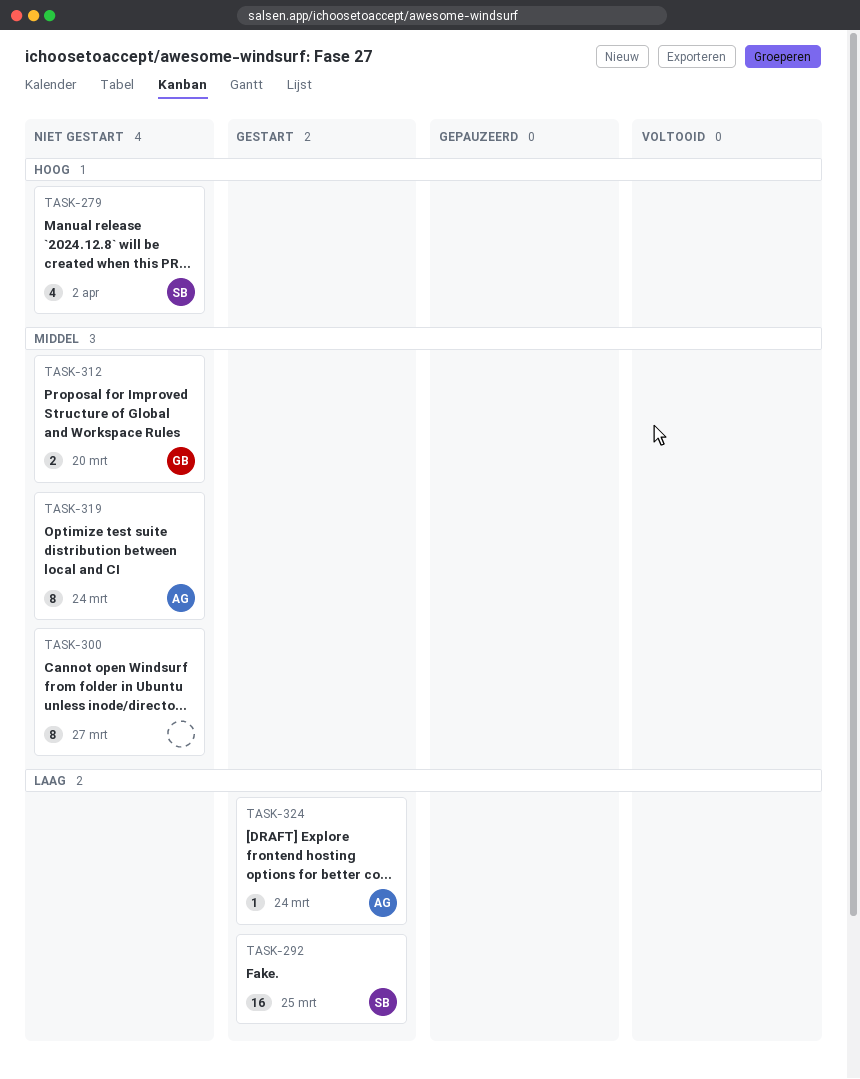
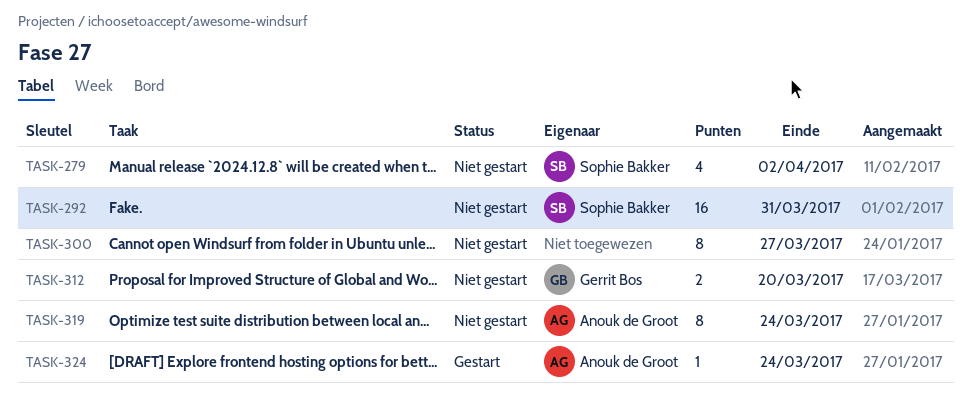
TASK-292, status: Gestart -> Niet gestart
TASK-292, due: Mar 25 -> Mar 31

